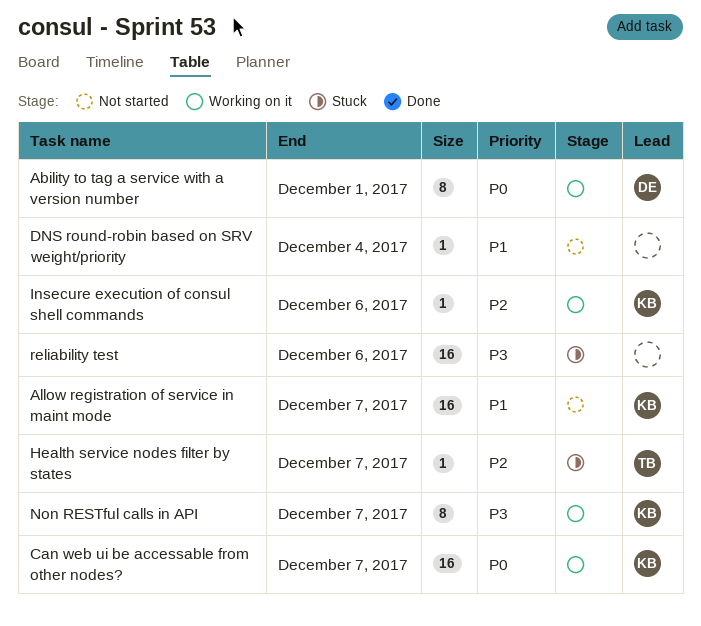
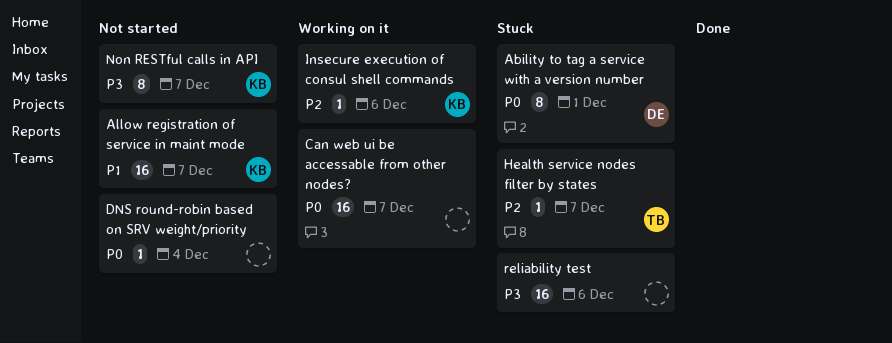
Ability to tag a service with a version number, status: Working on it -> Stuck
Can web ui be accessable from other nodes?, owner: KB -> none
DNS round-robin based on SRV weight/priority, priority: P1 -> P0
Non RESTful calls in API, status: Working on it -> Not started

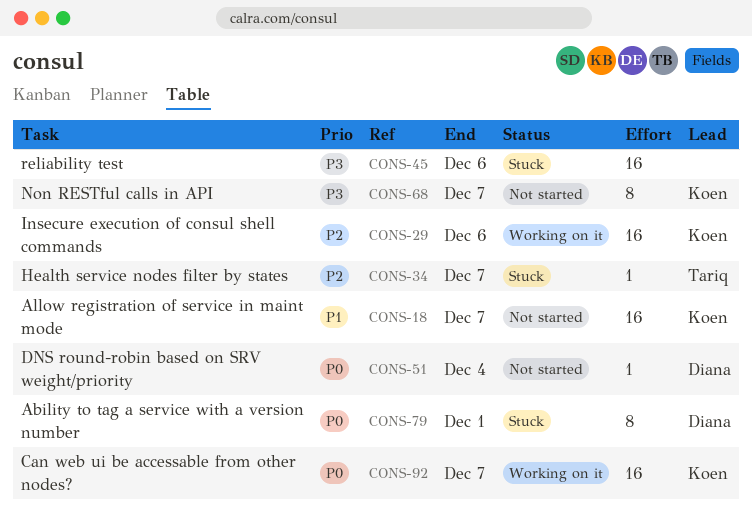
Can web ui be accessable from other nodes?, owner: none -> Koen
DNS round-robin based on SRV weight/priority, owner: none -> Diana
Insecure execution of consul shell commands, estimate: 1 -> 16

